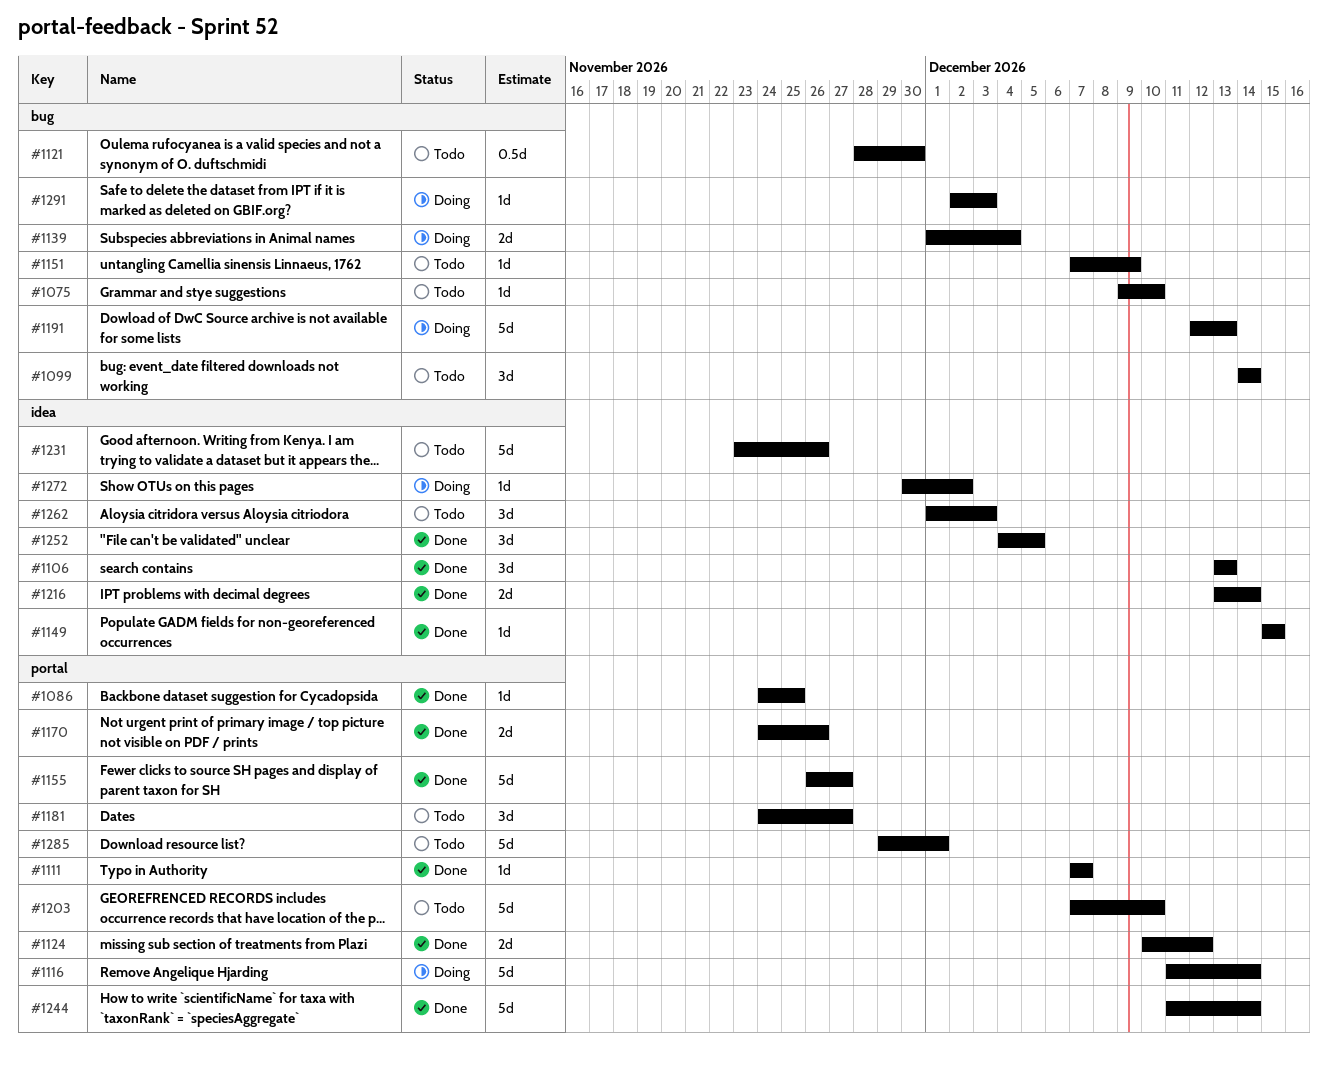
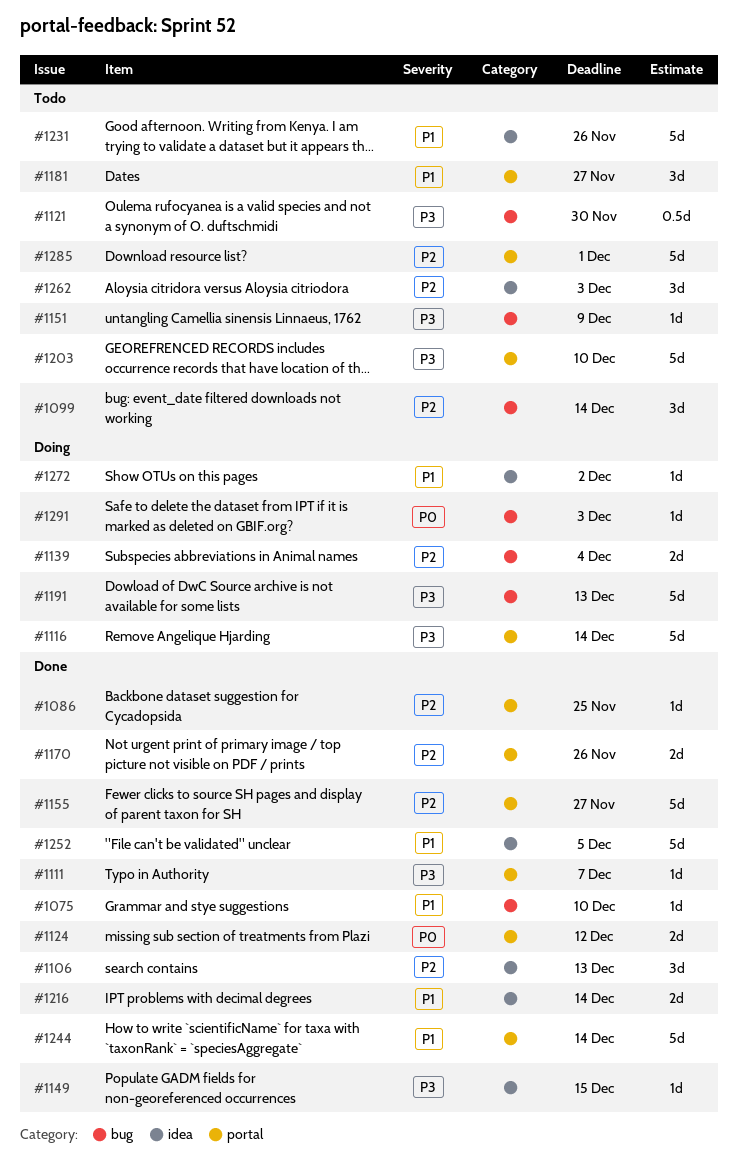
#1075, status: Todo -> Done
#1252, estimate: 3d -> 5d

